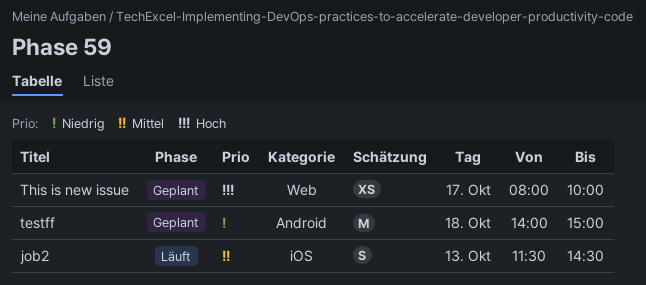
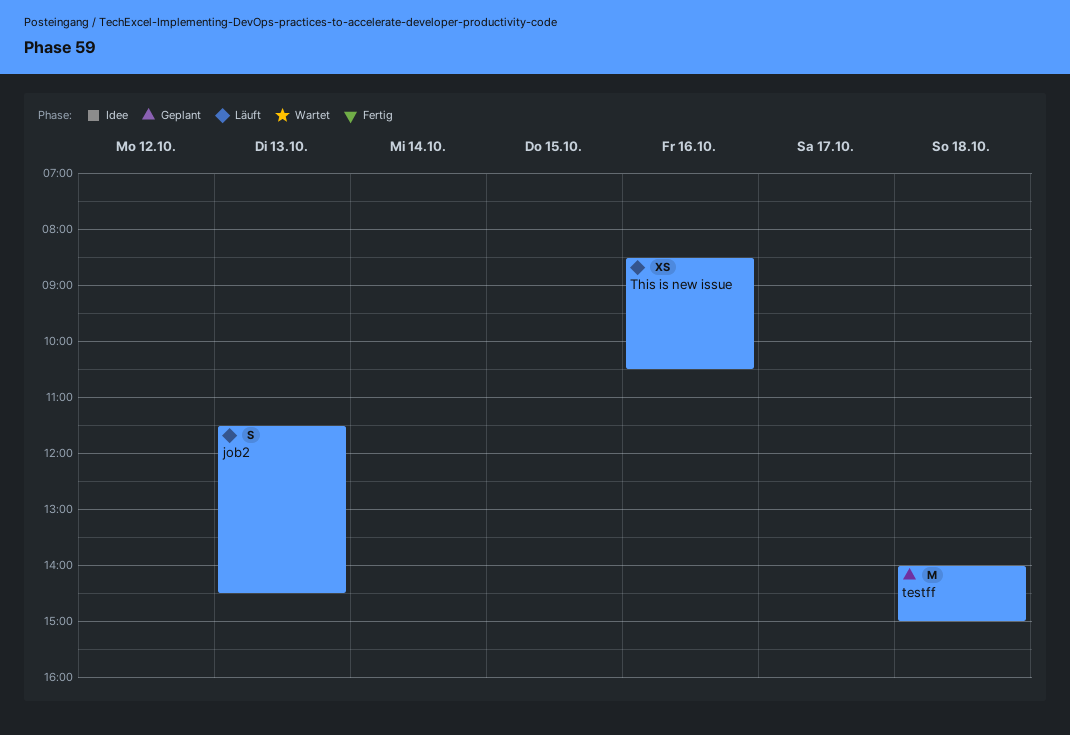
This is new issue, status: Geplant -> Läuft
This is new issue, day: Oct 17 -> Oct 16
This is new issue, begins: 08:00 -> 08:30
This is new issue, ends: 10:00 -> 10:30

